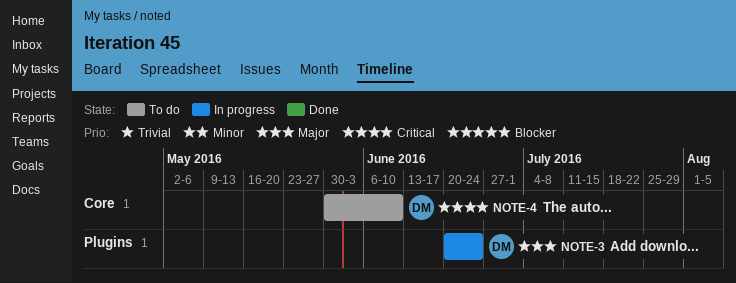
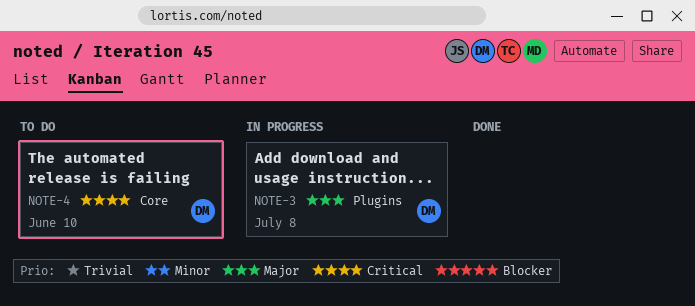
NOTE-3, due: Jun 24 -> Jul 8

